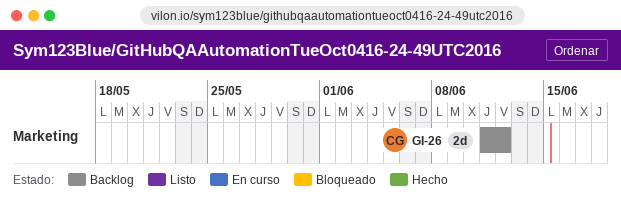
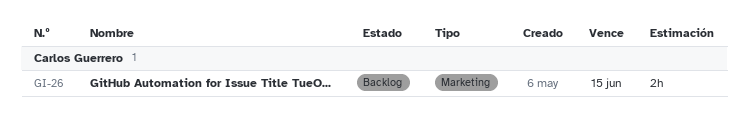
GI-26, estimate: 2d -> 2h
GI-26, due: Jun 12 -> Jun 15

